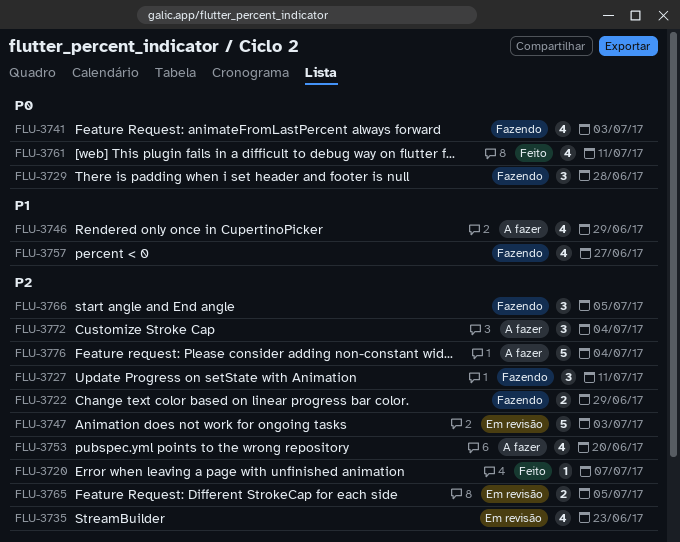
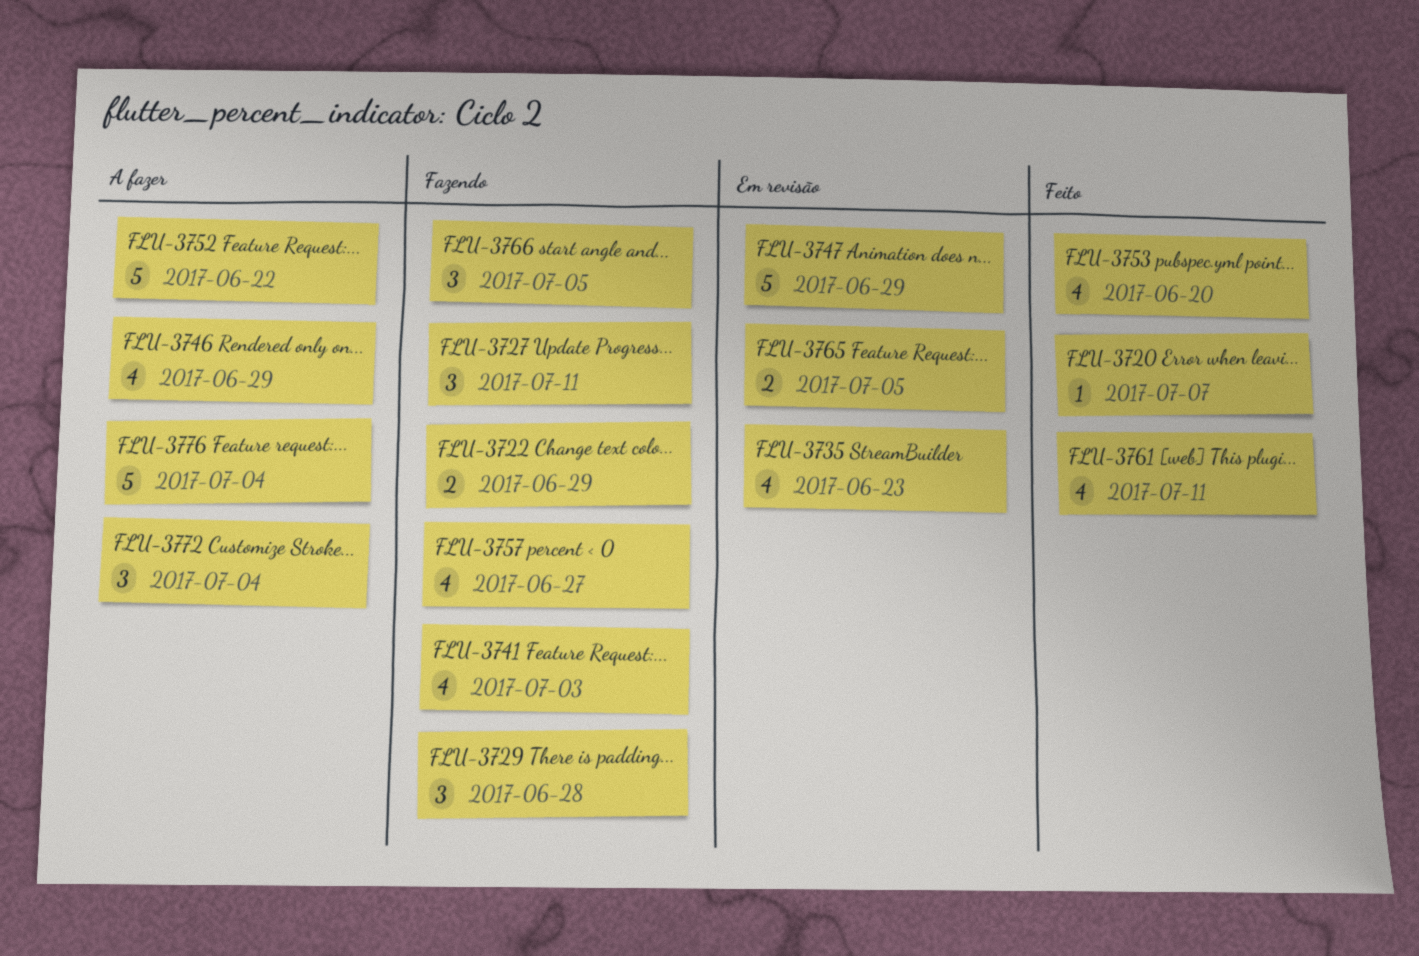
FLU-3747, due: Jul 3 -> Jun 29
FLU-3752: none -> present
FLU-3753, status: A fazer -> Feito

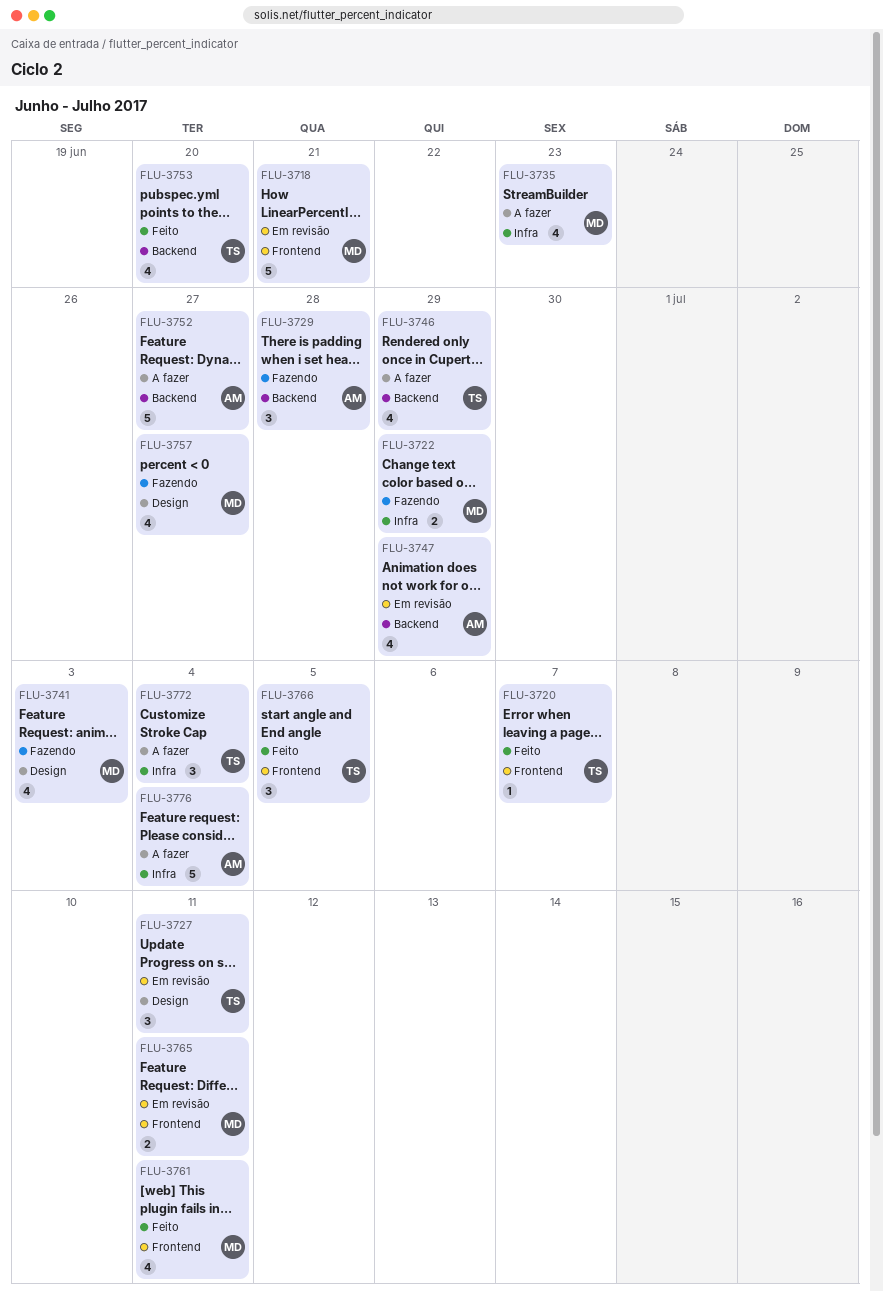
FLU-3718: none -> present
FLU-3727, status: Fazendo -> Em revisão
FLU-3735, status: Em revisão -> A fazer
FLU-3747, estimate: 5 -> 4
FLU-3752, due: Jun 22 -> Jun 27
FLU-3765, due: Jul 5 -> Jul 11
FLU-3766, status: Fazendo -> Feito

